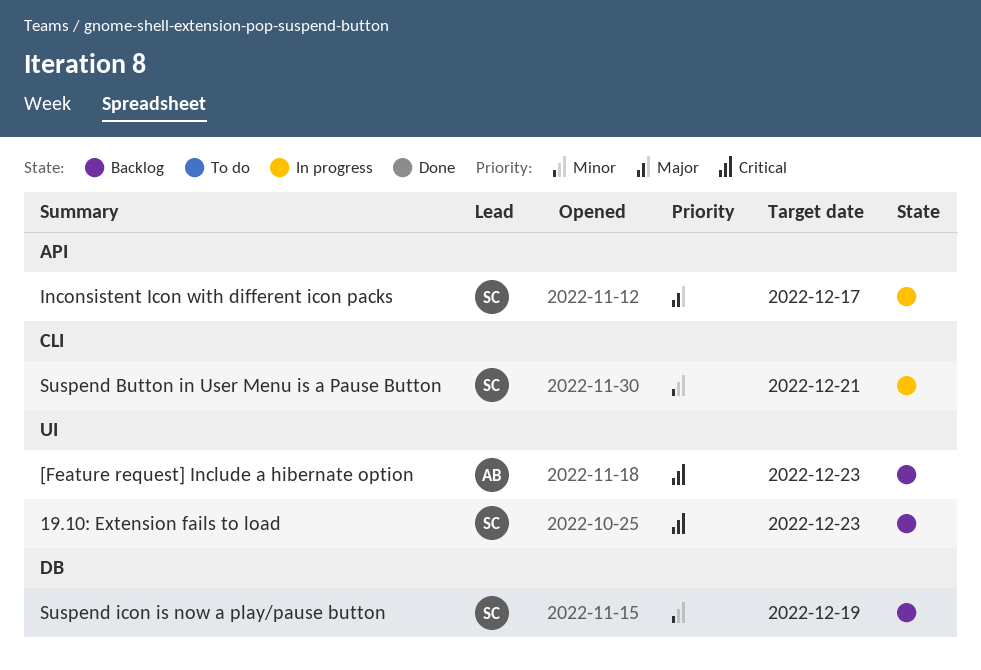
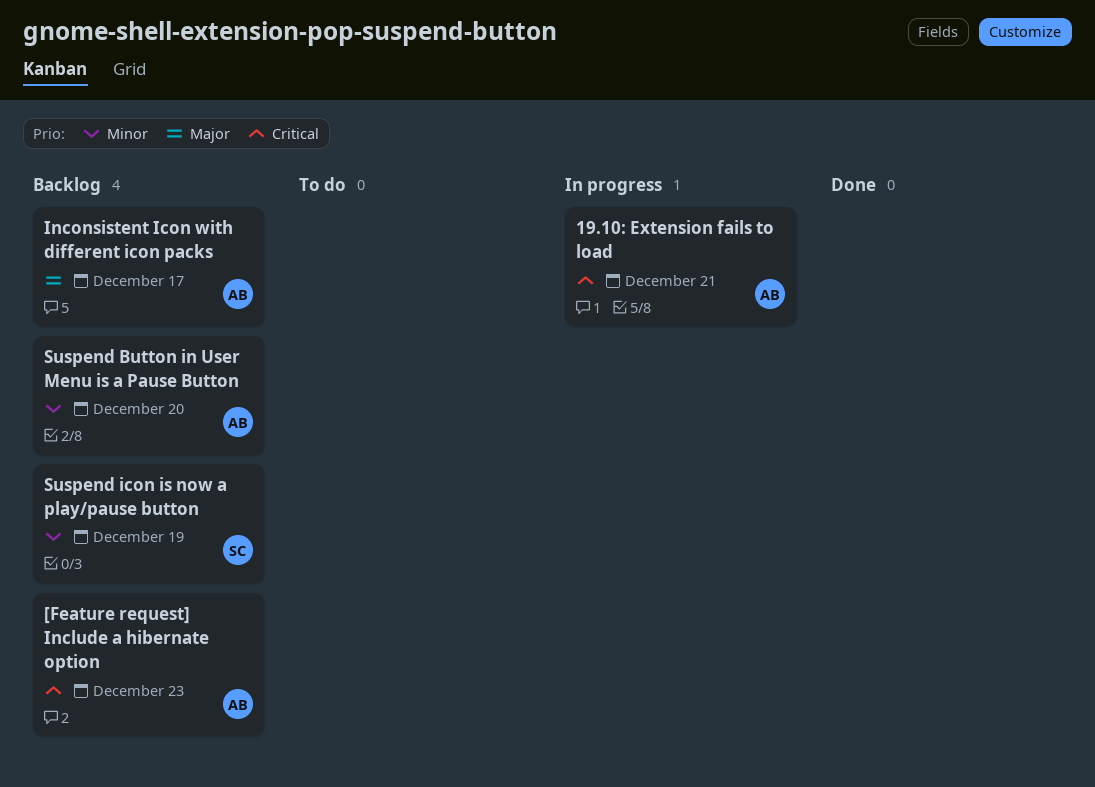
19.10: Extension fails to load, status: Backlog -> In progress
19.10: Extension fails to load, owner: SC -> AB
19.10: Extension fails to load, due: Dec 23 -> Dec 21
Inconsistent Icon with different icon packs, status: In progress -> Backlog
Inconsistent Icon with different icon packs, owner: SC -> AB
Suspend Button in User Menu is a Pause Button, status: In progress -> Backlog
Suspend Button in User Menu is a Pause Button, owner: SC -> AB
Suspend Button in User Menu is a Pause Button, due: Dec 21 -> Dec 20

